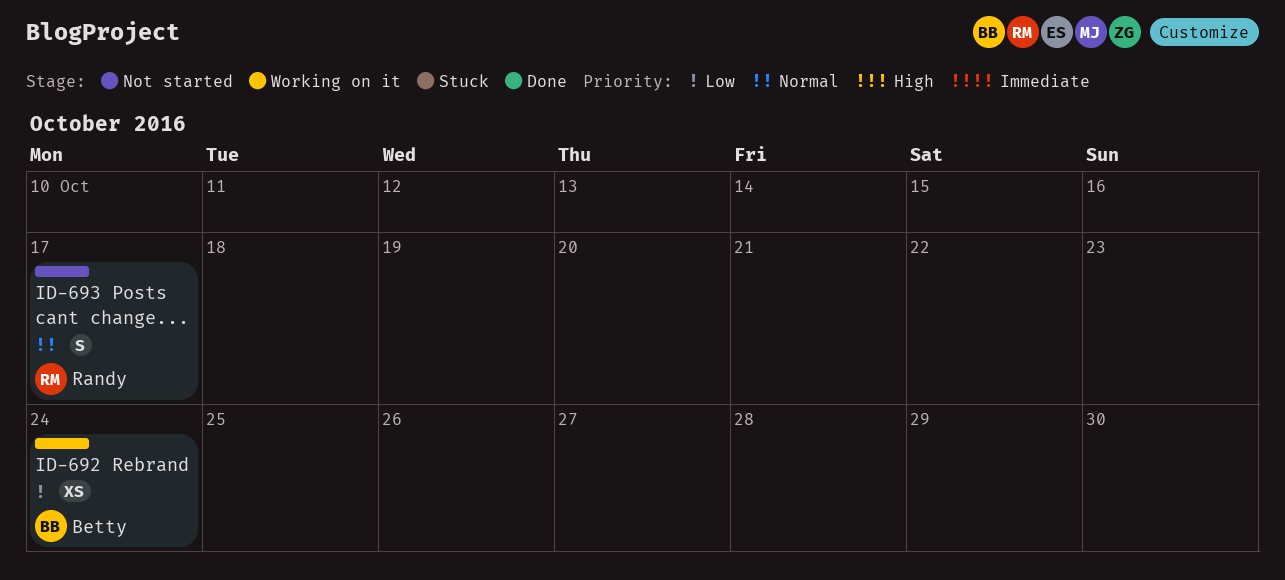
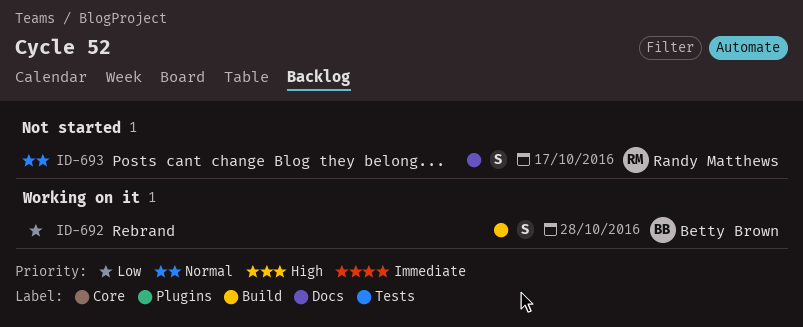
ID-692, estimate: XS -> S
ID-692, due: Oct 24 -> Oct 28

